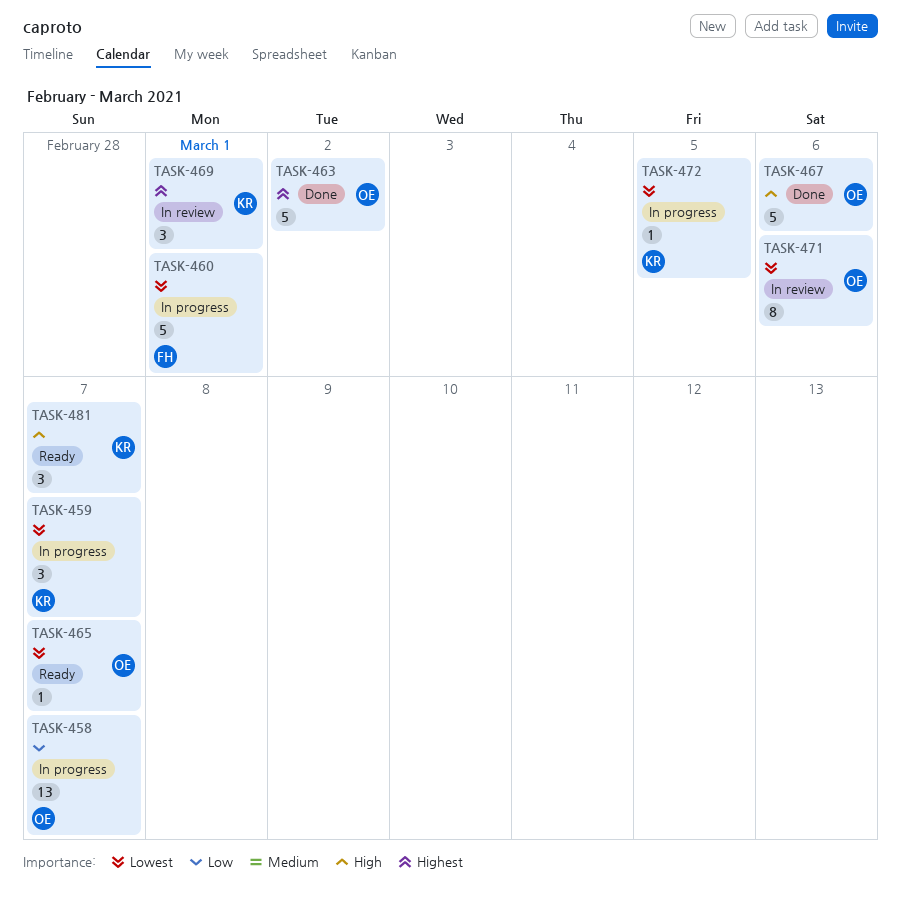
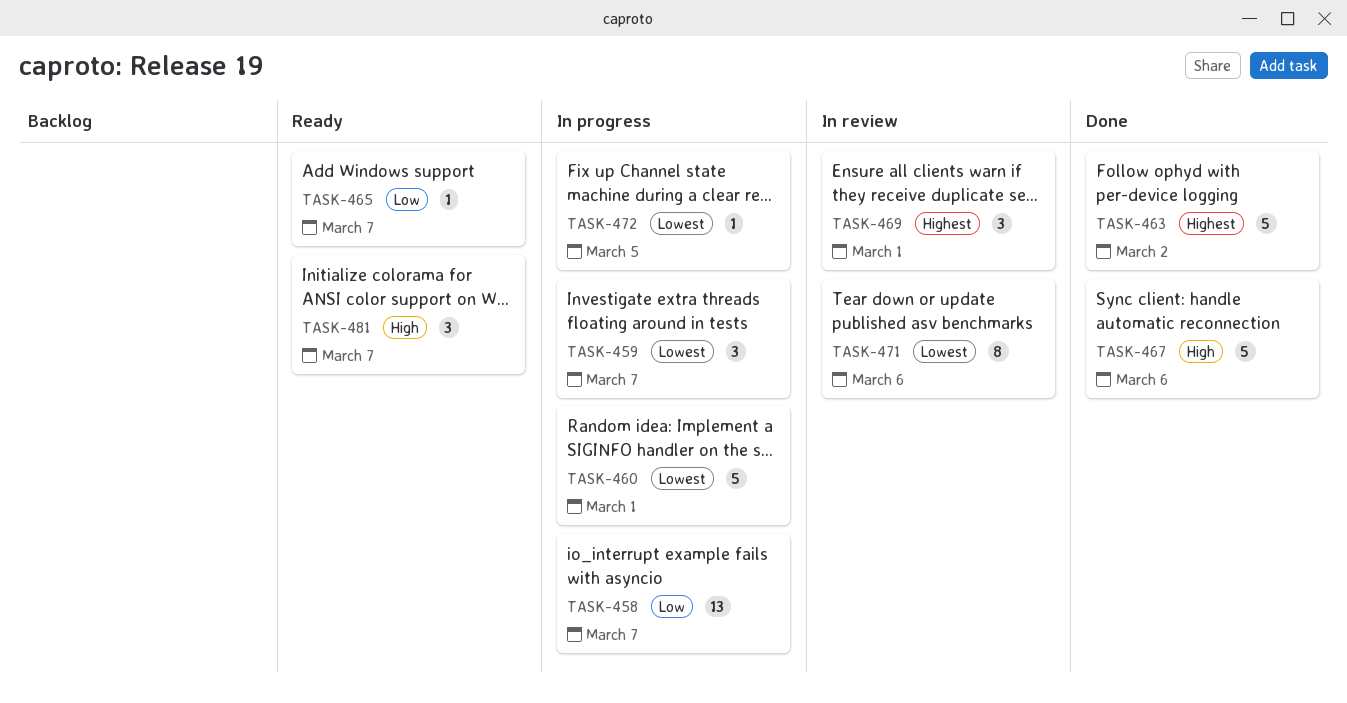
TASK-465, priority: Lowest -> Low

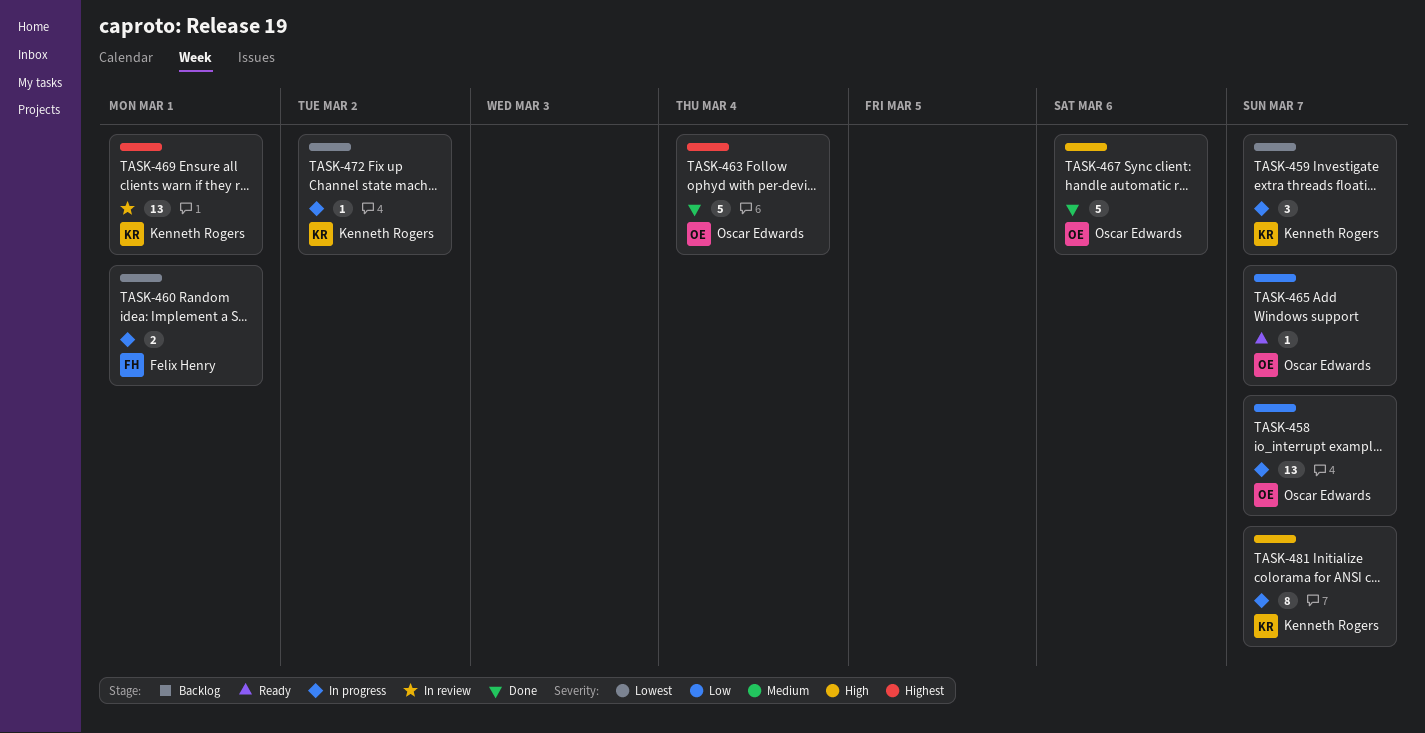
TASK-460, estimate: 5 -> 2
TASK-463, due: Mar 2 -> Mar 4
TASK-469, estimate: 3 -> 13
TASK-471: present -> none
TASK-472, due: Mar 5 -> Mar 2
TASK-481, status: Ready -> In progress
TASK-481, estimate: 3 -> 8

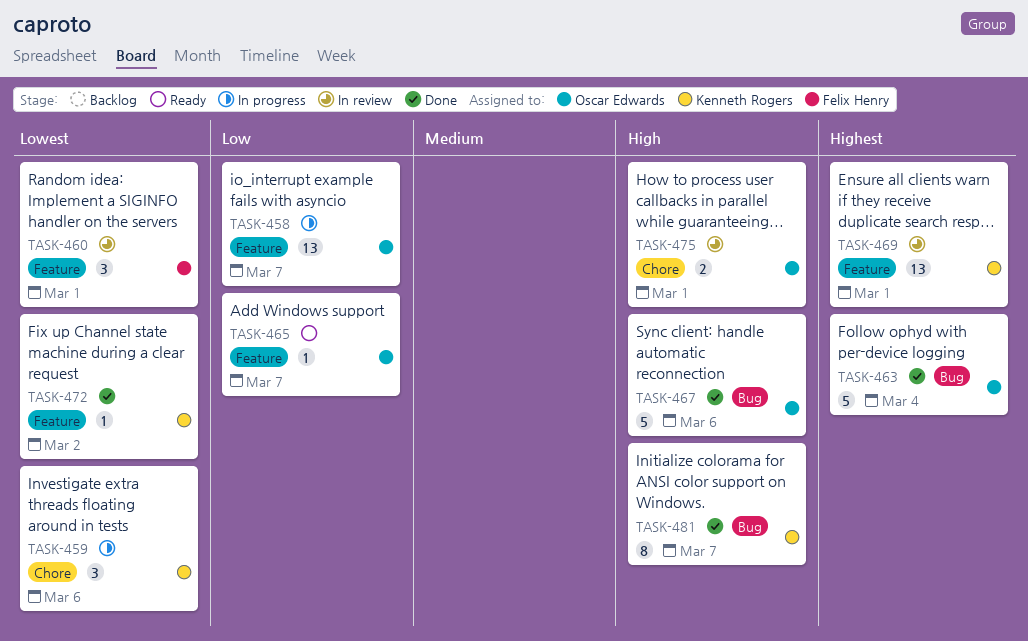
TASK-459, due: Mar 7 -> Mar 6
TASK-460, status: In progress -> In review
TASK-460, estimate: 2 -> 3
TASK-472, status: In progress -> Done
TASK-475: none -> present
TASK-481, status: In progress -> Done

